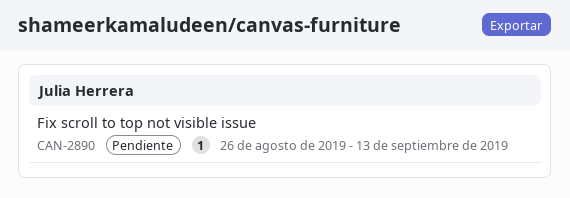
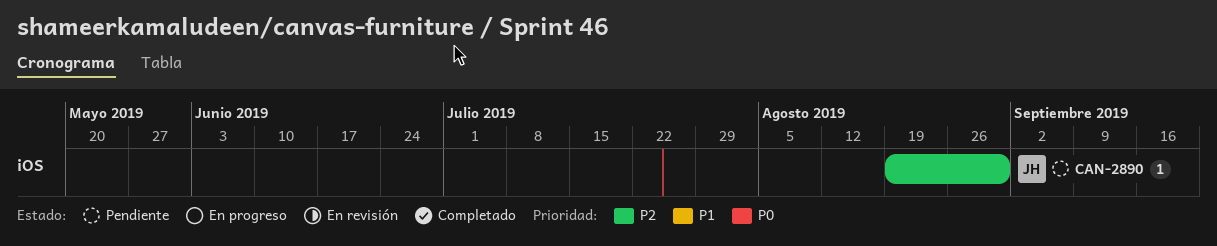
CAN-2890, start: Aug 26 -> Aug 19
CAN-2890, due: Sep 13 -> Aug 30

